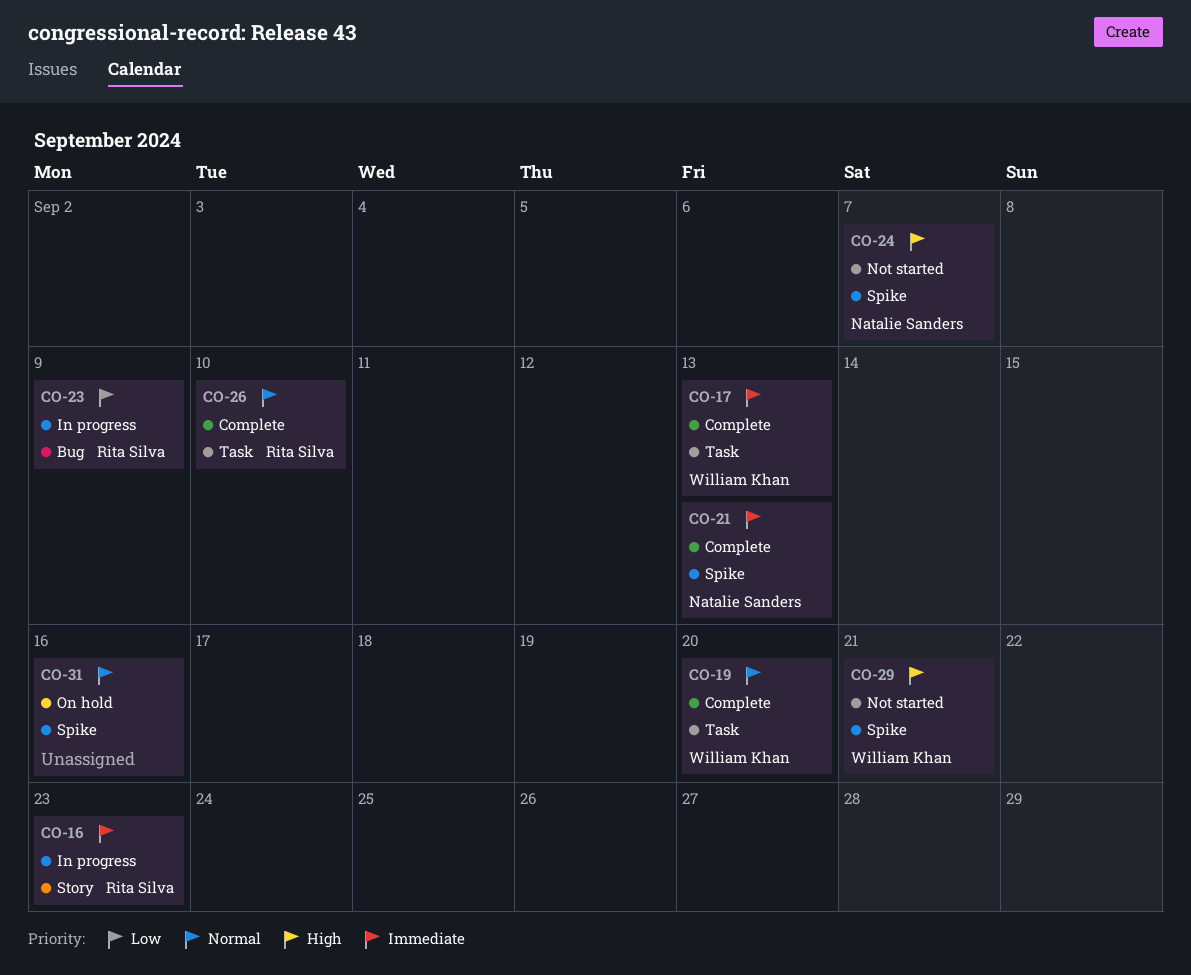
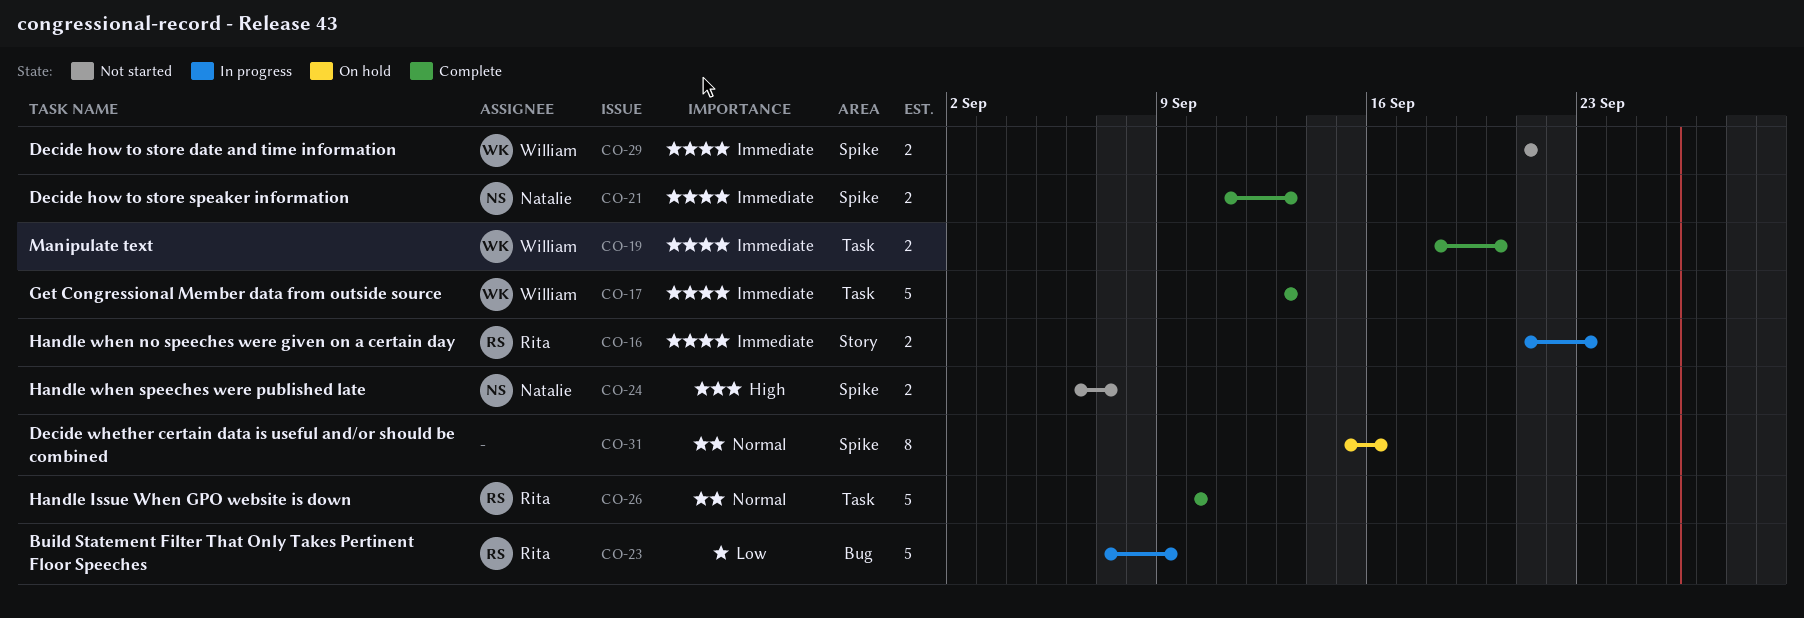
CO-19, priority: Normal -> Immediate
CO-29, priority: High -> Immediate

